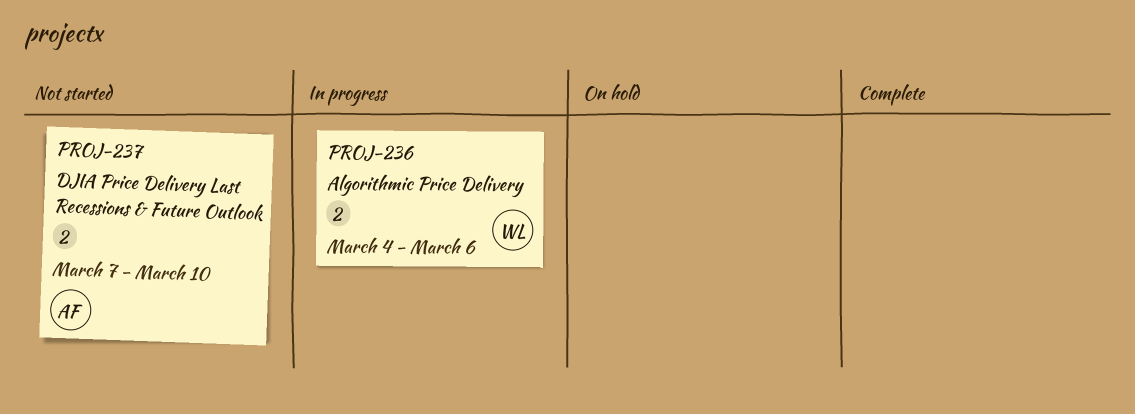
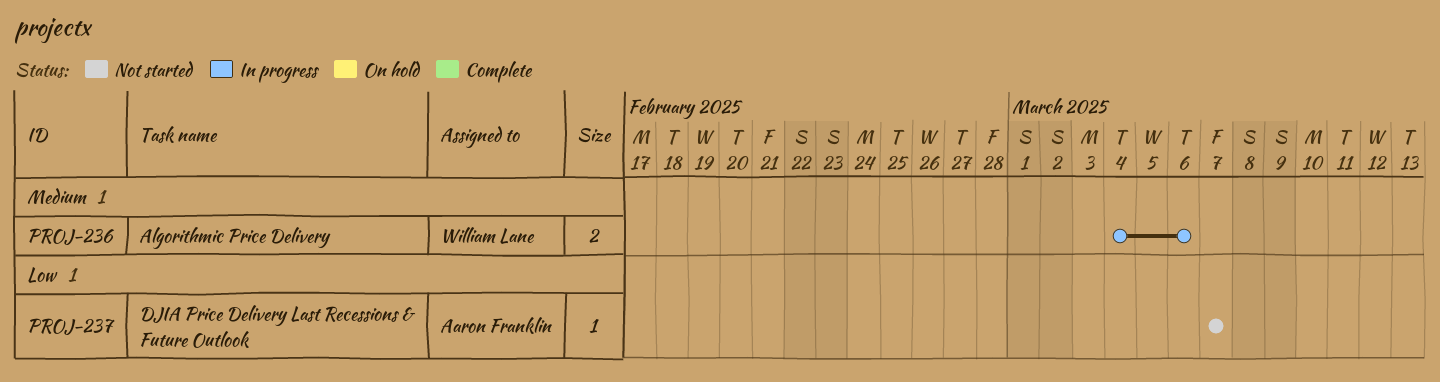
PROJ-237, estimate: 2 -> 1
PROJ-237, due: Mar 10 -> Mar 7

